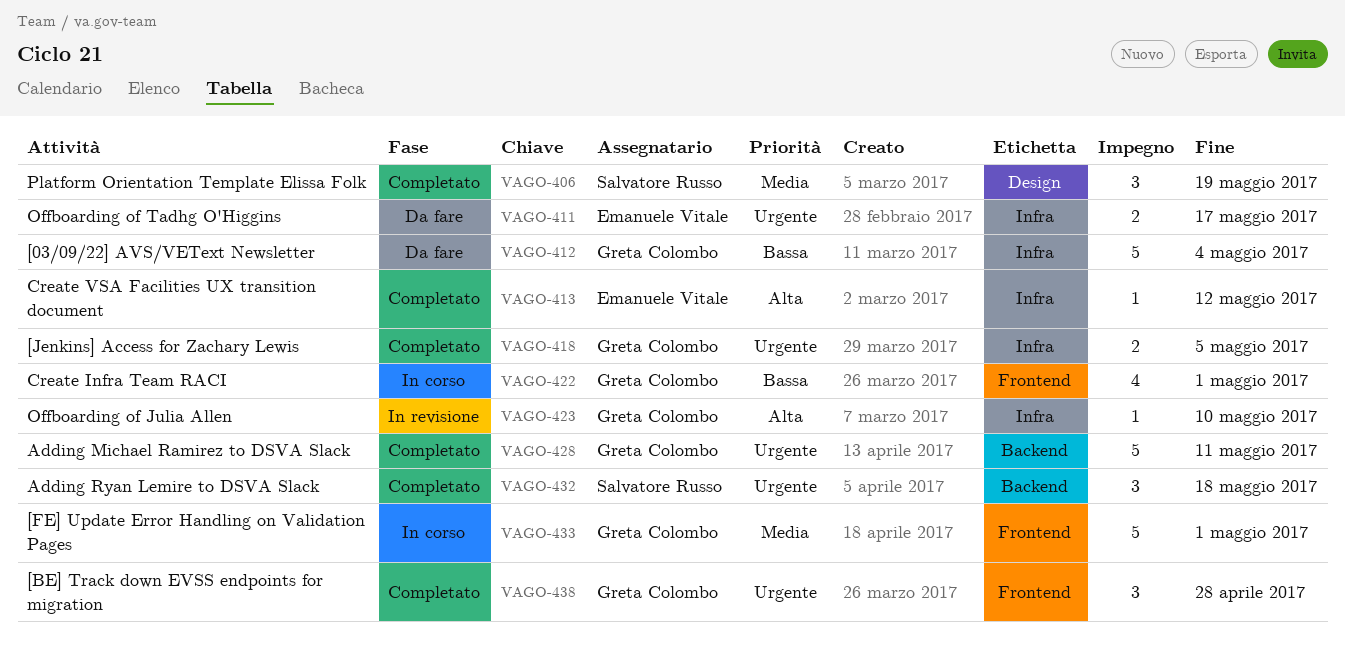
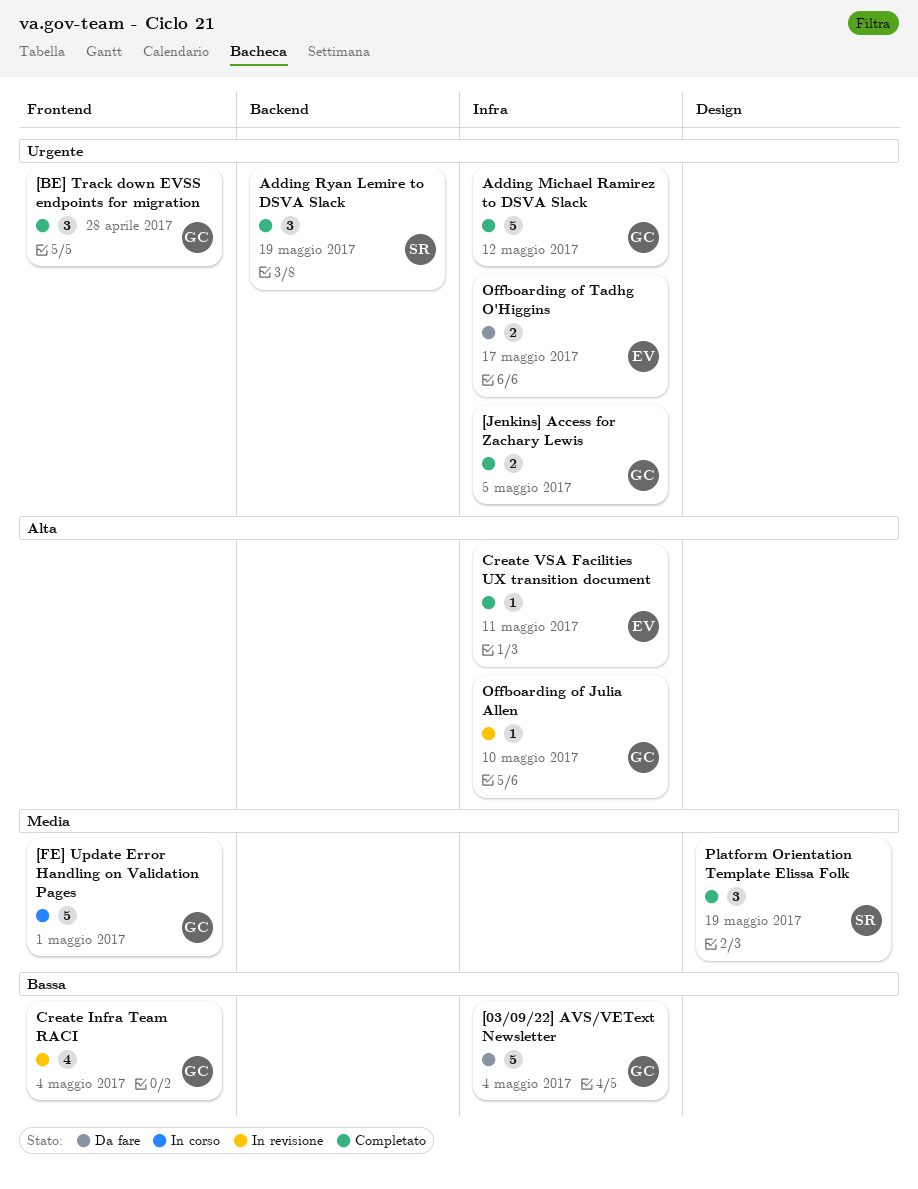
Adding Michael Ramirez to DSVA Slack, label: Backend -> Infra
Adding Michael Ramirez to DSVA Slack, due: May 11 -> May 12
Adding Ryan Lemire to DSVA Slack, due: May 18 -> May 19
Create Infra Team RACI, status: In corso -> In revisione
Create Infra Team RACI, due: May 1 -> May 4
Create VSA Facilities UX transition document, due: May 12 -> May 11

